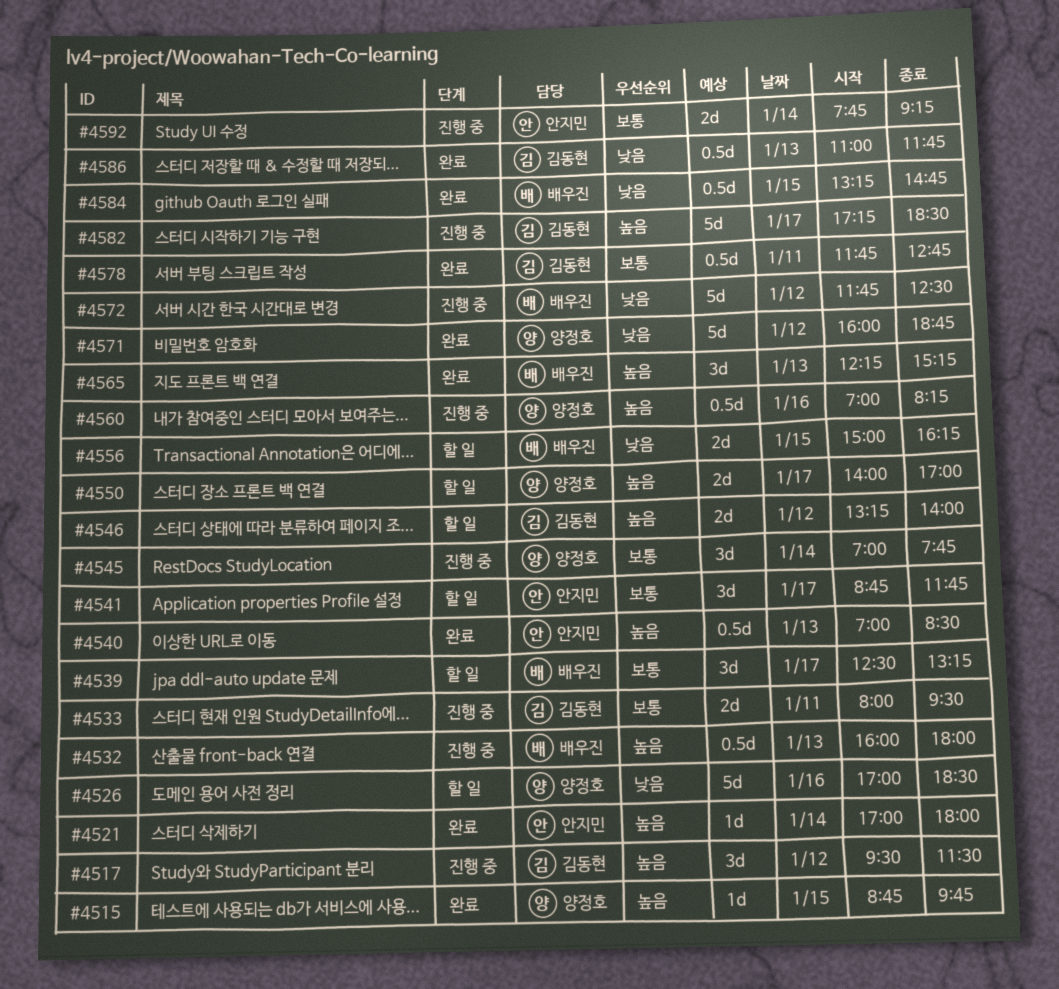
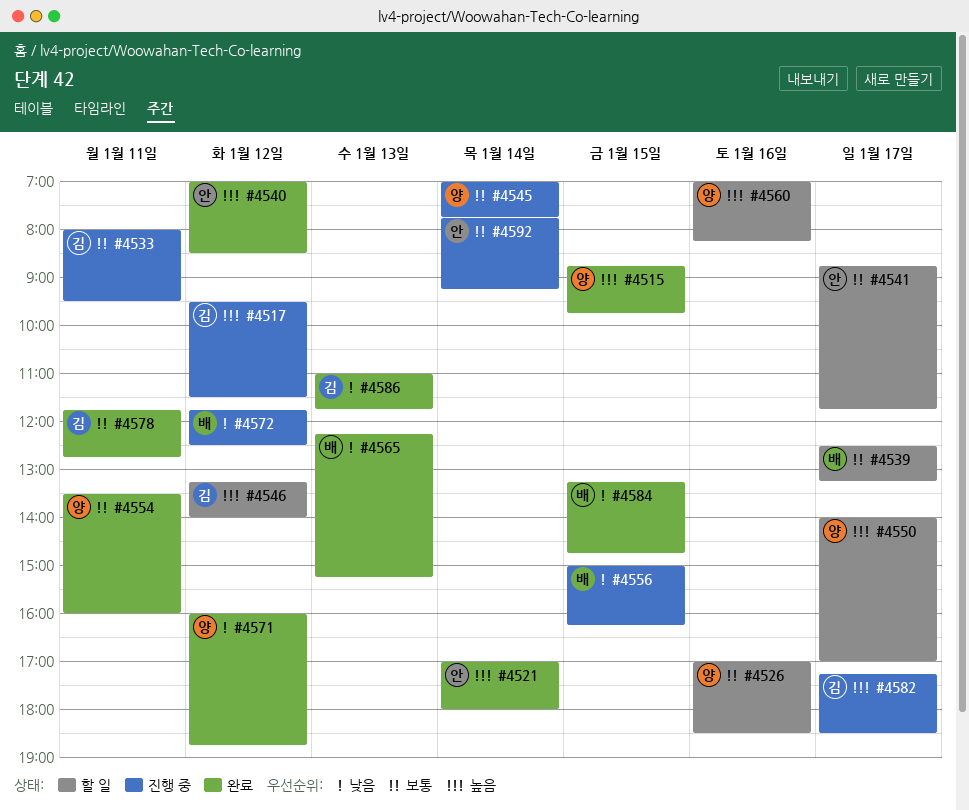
#4526, priority: 낮음 -> 보통
#4532: present -> none
#4540, day: Jan 13 -> Jan 12
#4554: none -> present
#4556, status: 할 일 -> 진행 중
#4560, status: 진행 중 -> 할 일
#4565, priority: 높음 -> 낮음

